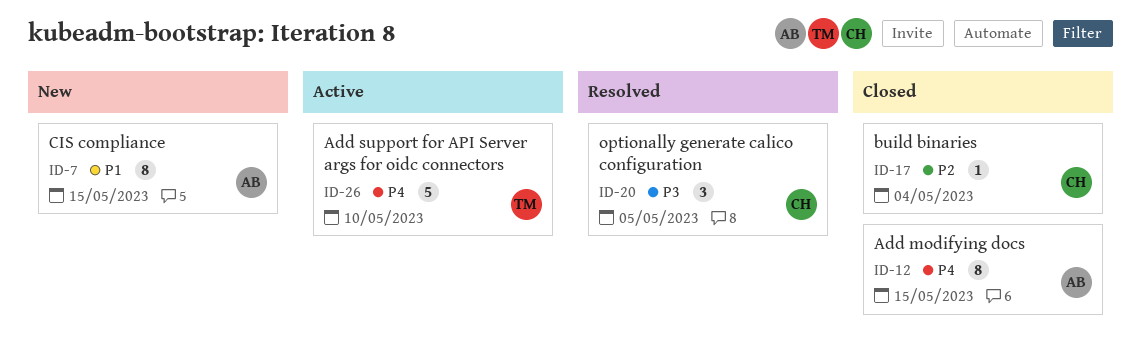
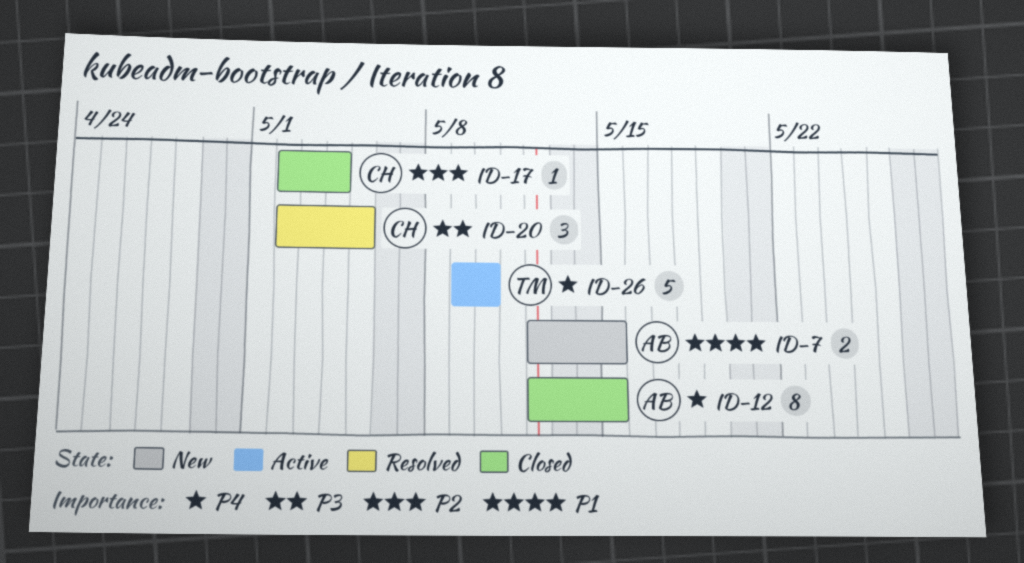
ID-7, estimate: 8 -> 2

